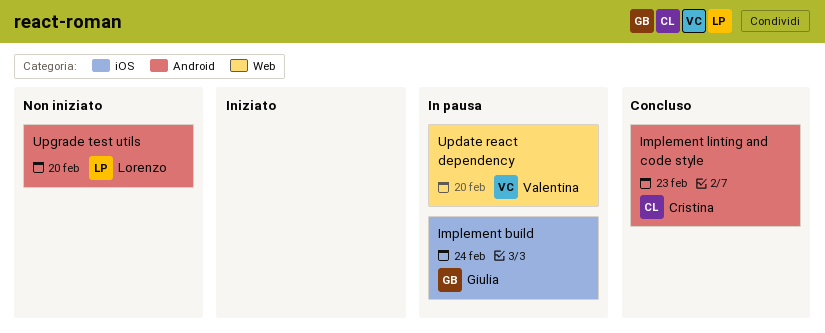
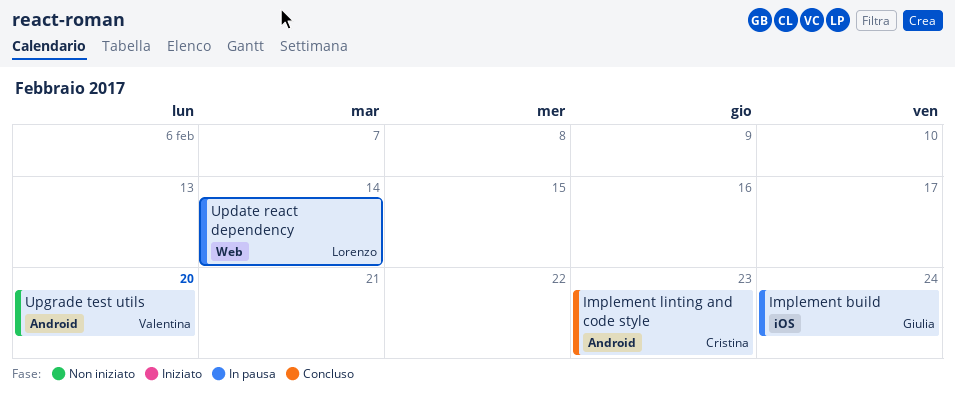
Update react dependency, owner: Valentina -> Lorenzo
Update react dependency, due: Feb 20 -> Feb 14
Upgrade test utils, owner: Lorenzo -> Valentina

